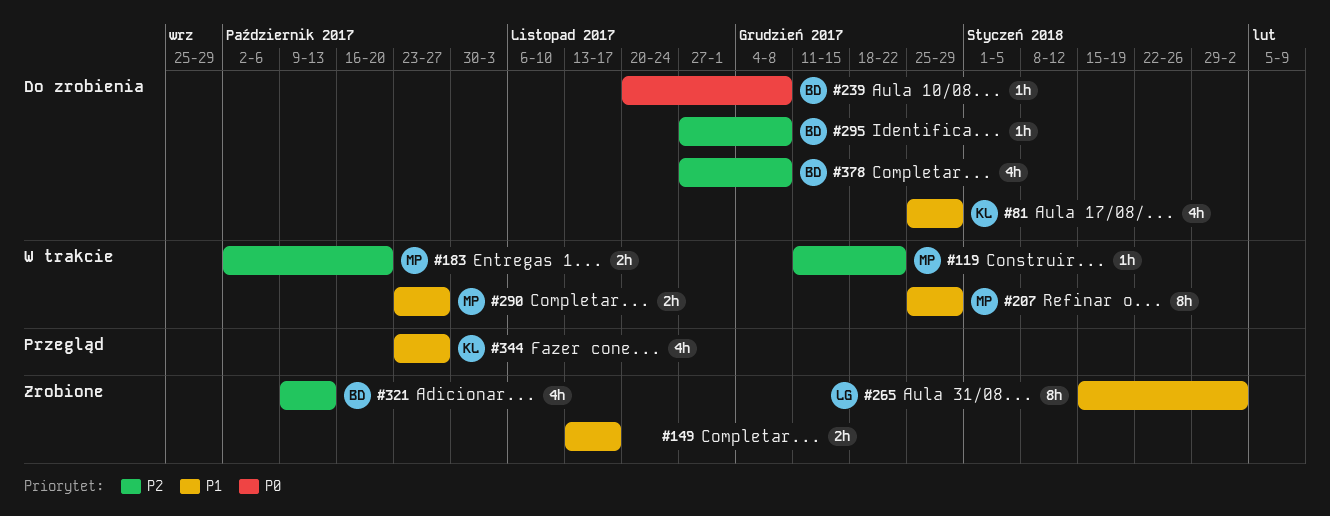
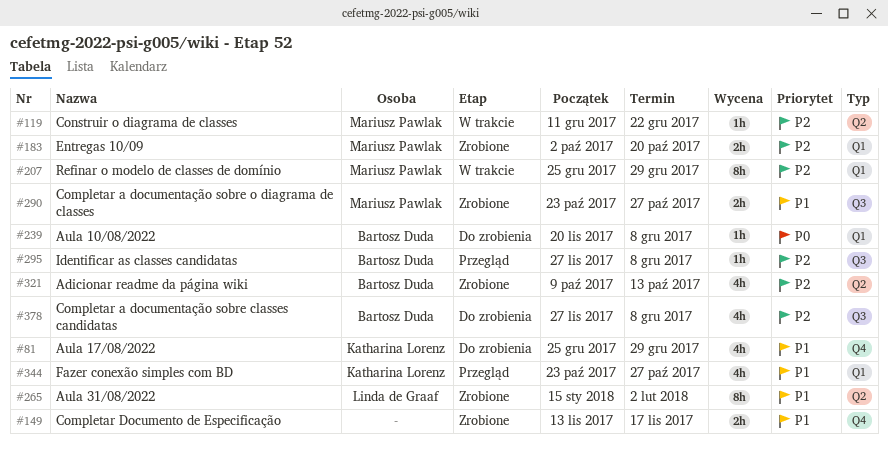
#183, status: W trakcie -> Zrobione
#207, priority: P1 -> P2
#290, status: W trakcie -> Zrobione
#295, status: Do zrobienia -> Przegląd

